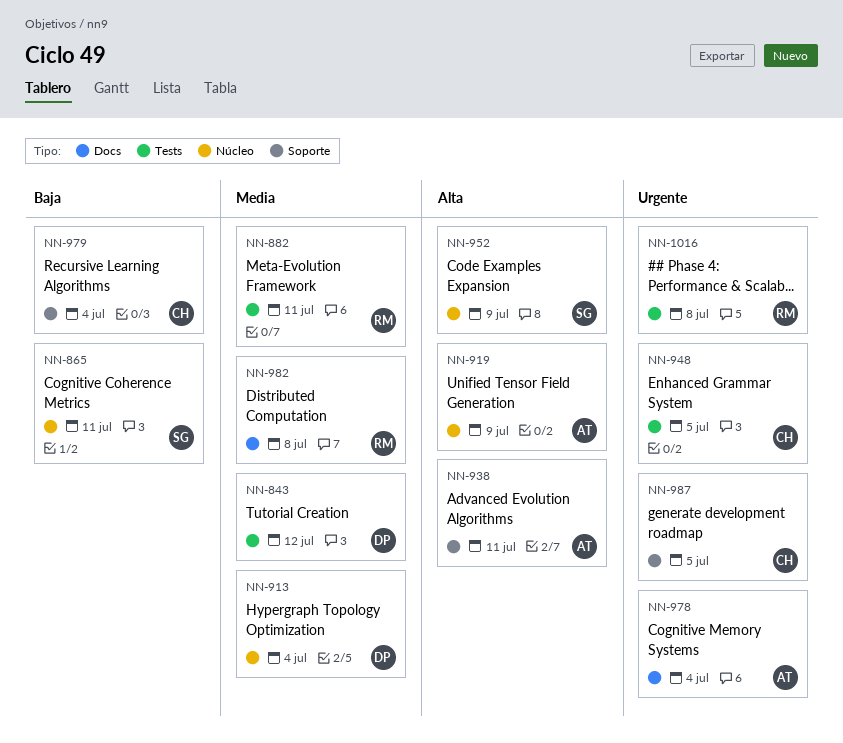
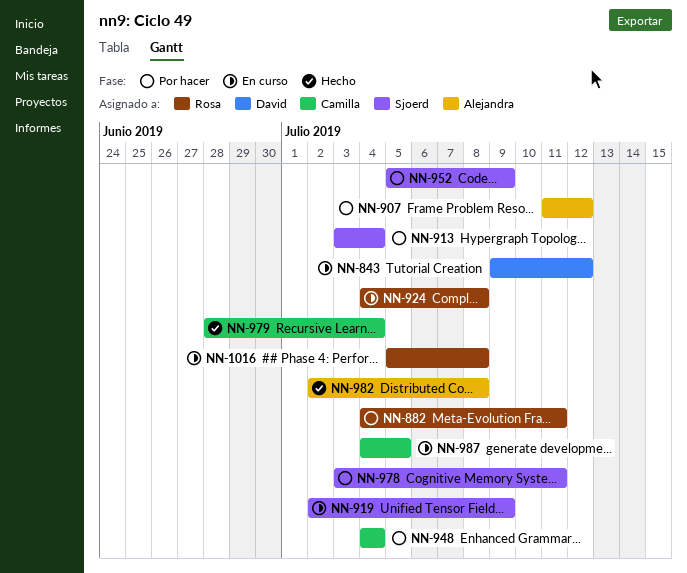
NN-865: present -> none
NN-907: none -> present
NN-913, owner: David -> Sjoerd
NN-919, owner: Alejandra -> Sjoerd
NN-924: none -> present
NN-938: present -> none
NN-948, due: Jul 5 -> Jul 4
NN-978, owner: Alejandra -> Sjoerd
NN-978, due: Jul 4 -> Jul 11
NN-982, owner: Rosa -> Alejandra

